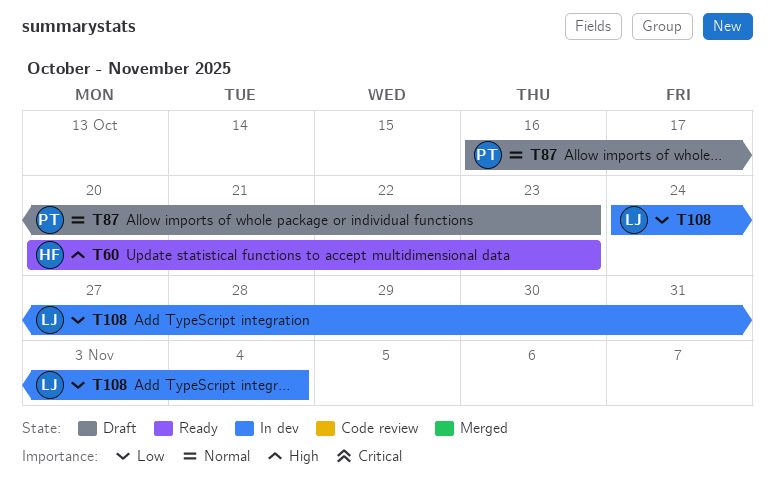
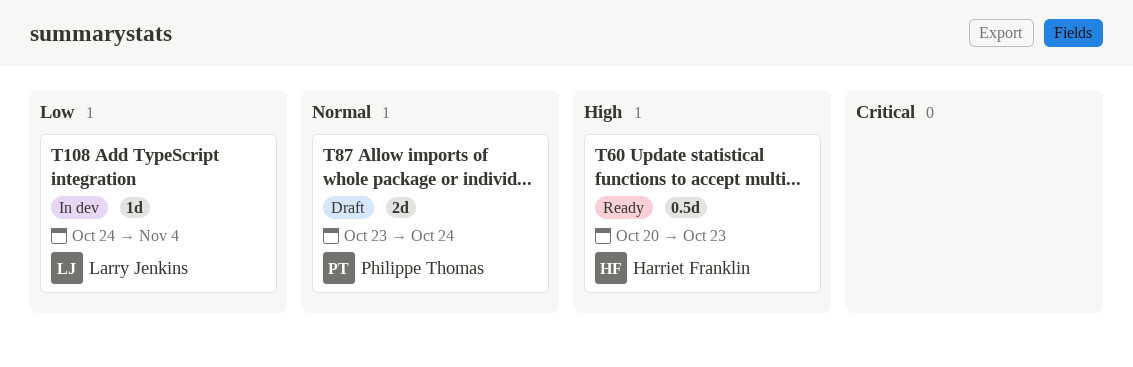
T87, start: Oct 16 -> Oct 23
T87, due: Oct 23 -> Oct 24

